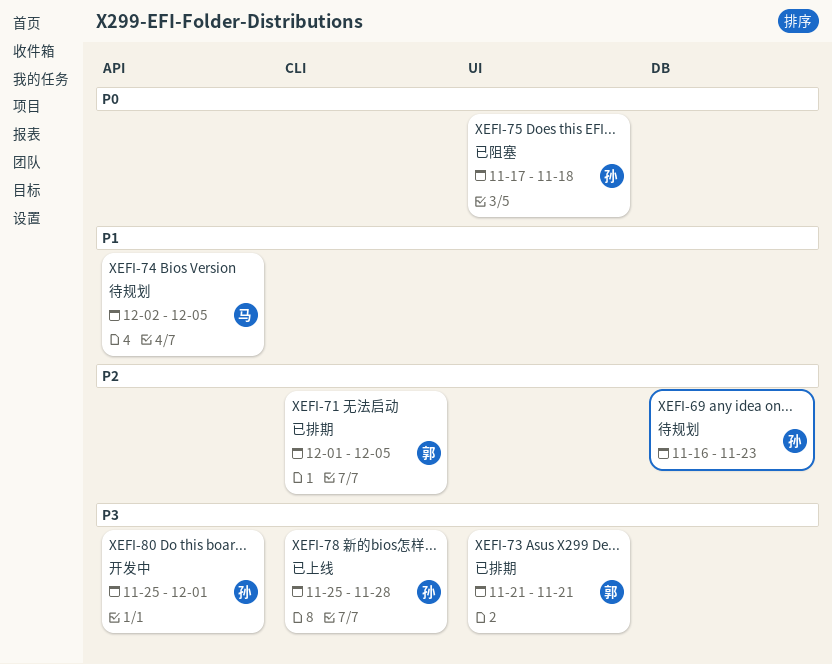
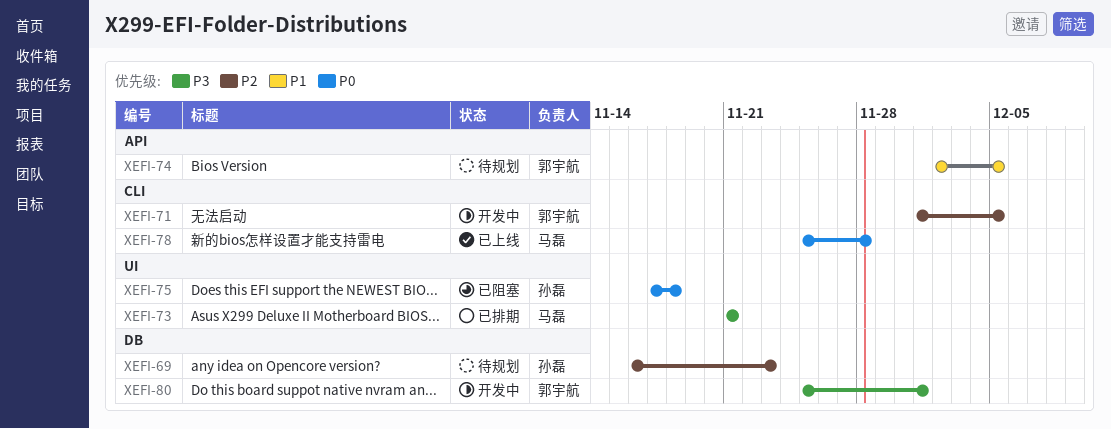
XEFI-71, status: 已排期 -> 开发中
XEFI-73, owner: 郭宇航 -> 马磊
XEFI-74, owner: 马磊 -> 郭宇航
XEFI-78, owner: 孙磊 -> 马磊
XEFI-78, priority: P3 -> P0
XEFI-80, owner: 孙磊 -> 郭宇航
XEFI-80, label: API -> DB

